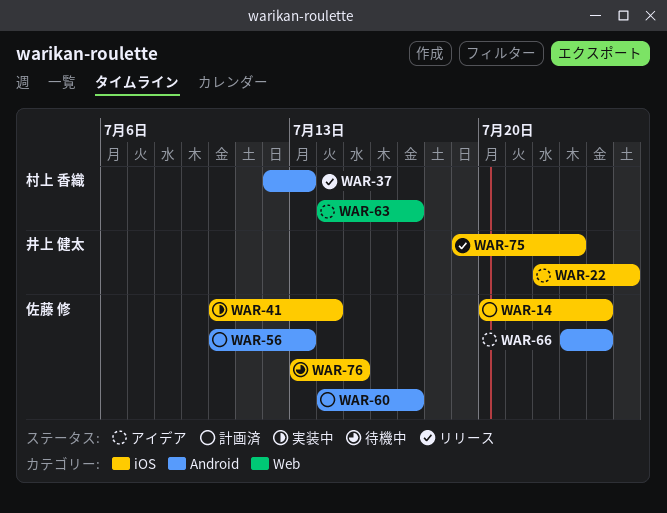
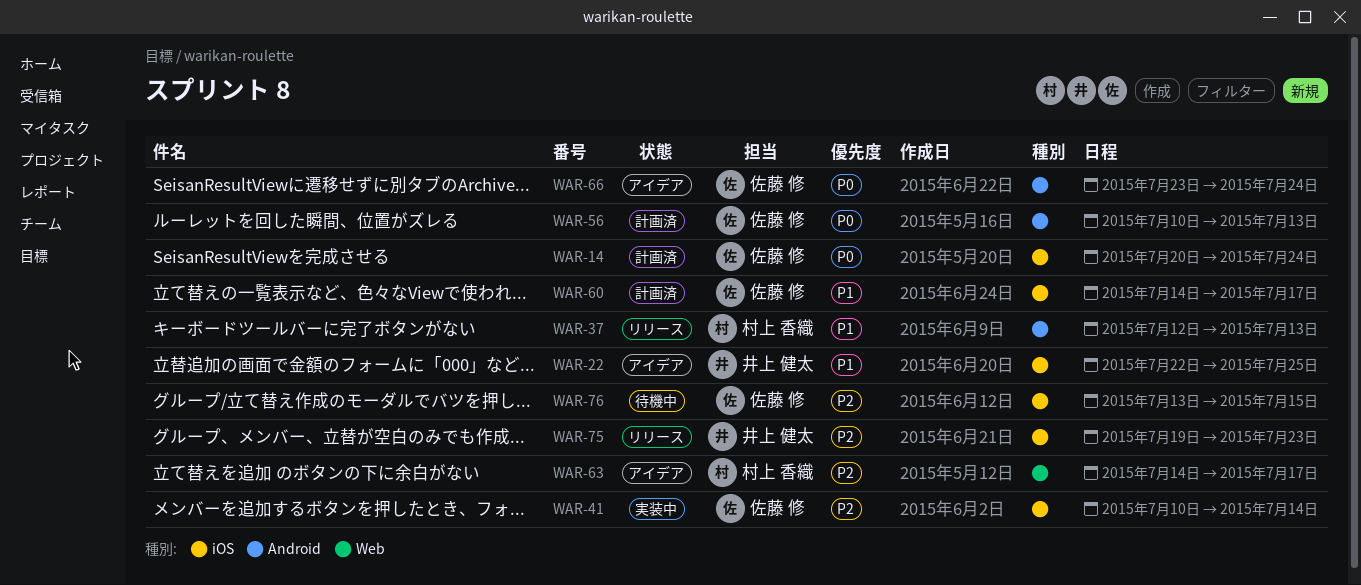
WAR-60, label: Android -> iOS

